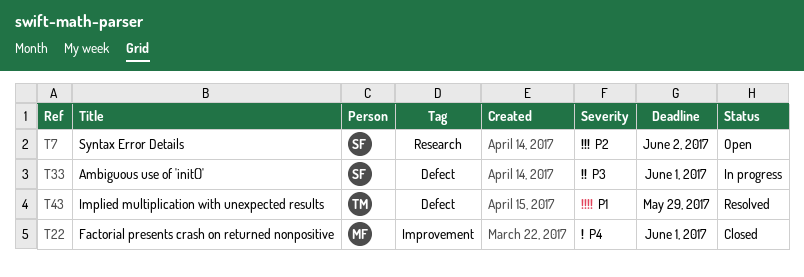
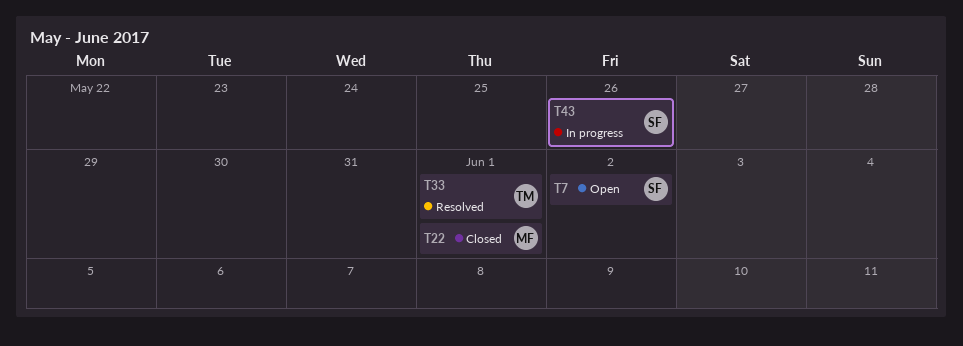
T33, status: In progress -> Resolved
T33, owner: SF -> TM
T43, status: Resolved -> In progress
T43, owner: TM -> SF
T43, due: May 29 -> May 26

